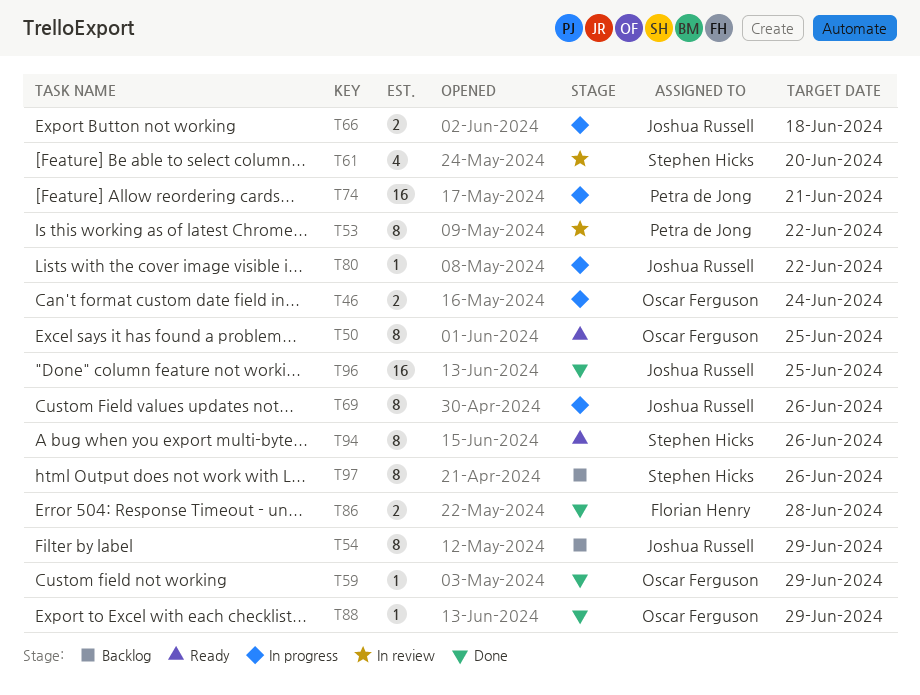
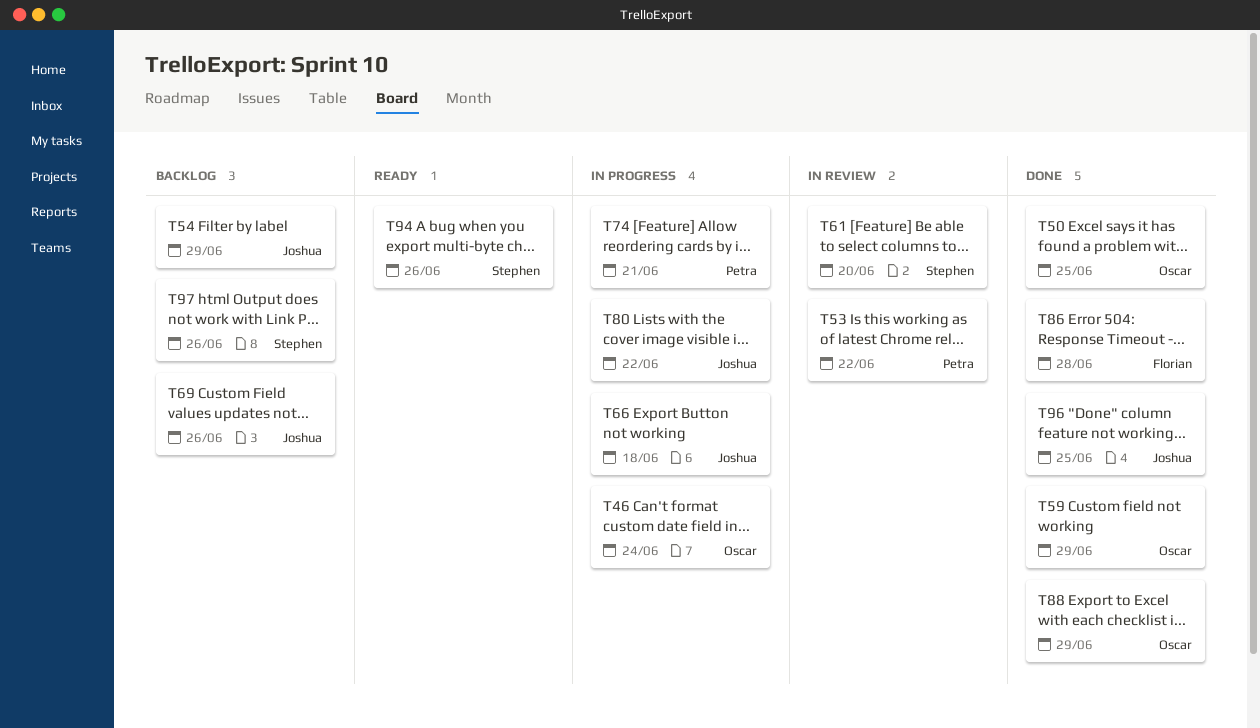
T50, status: Ready -> Done
T69, status: In progress -> Backlog

